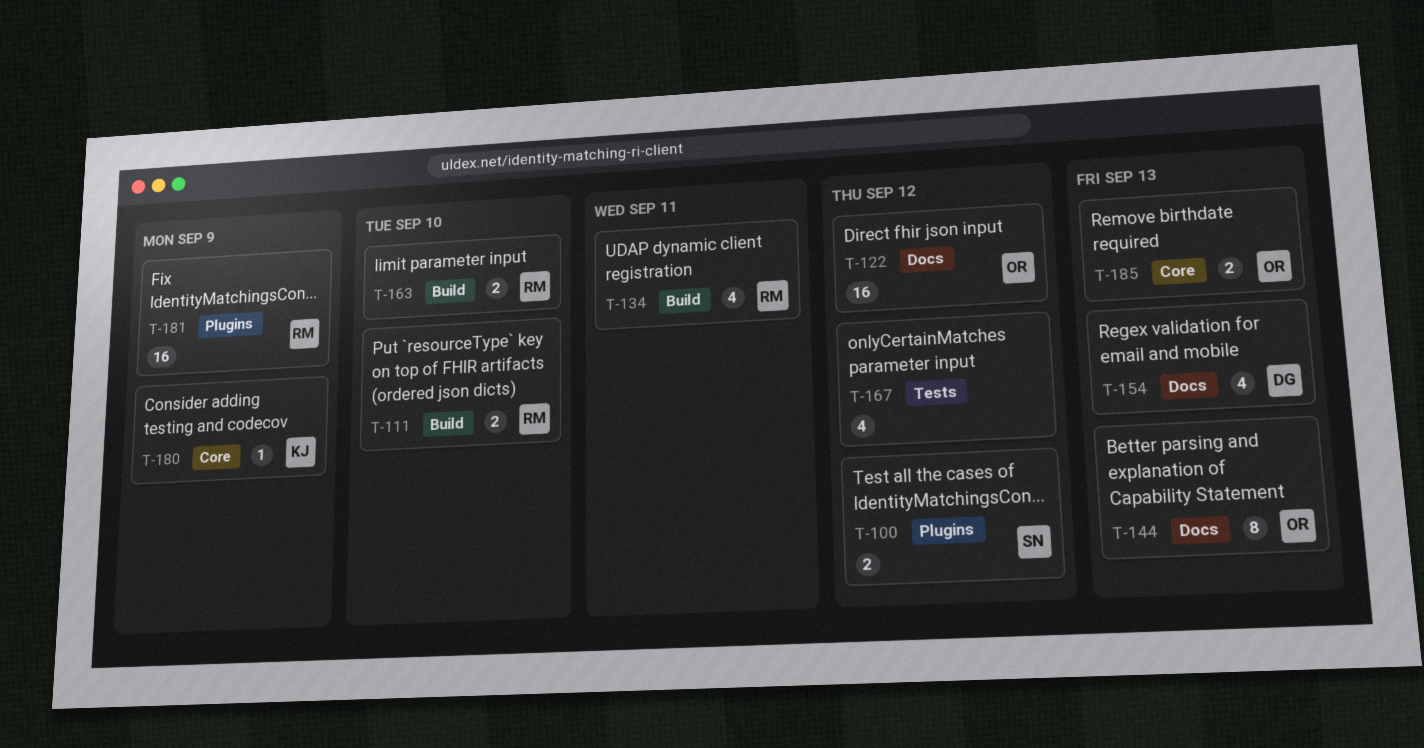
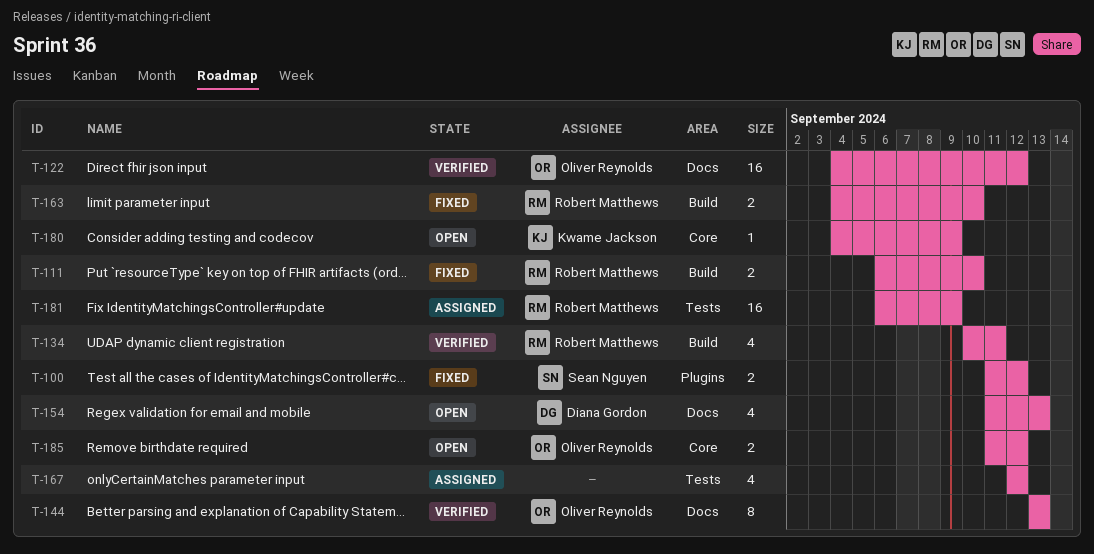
T-181, label: Plugins -> Tests
T-185, due: Sep 13 -> Sep 12

